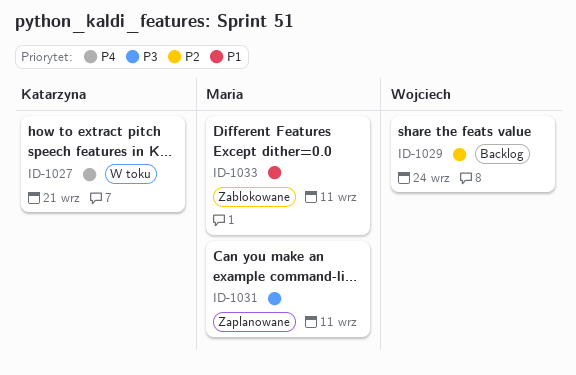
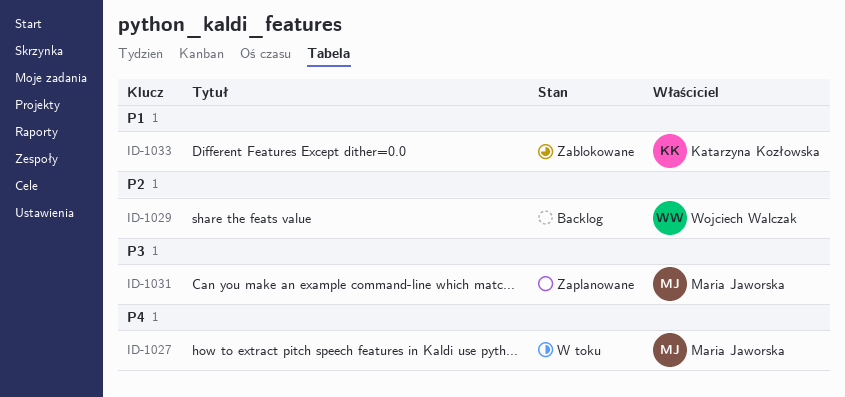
ID-1027, owner: Katarzyna Kozłowska -> Maria Jaworska
ID-1033, owner: Maria Jaworska -> Katarzyna Kozłowska

